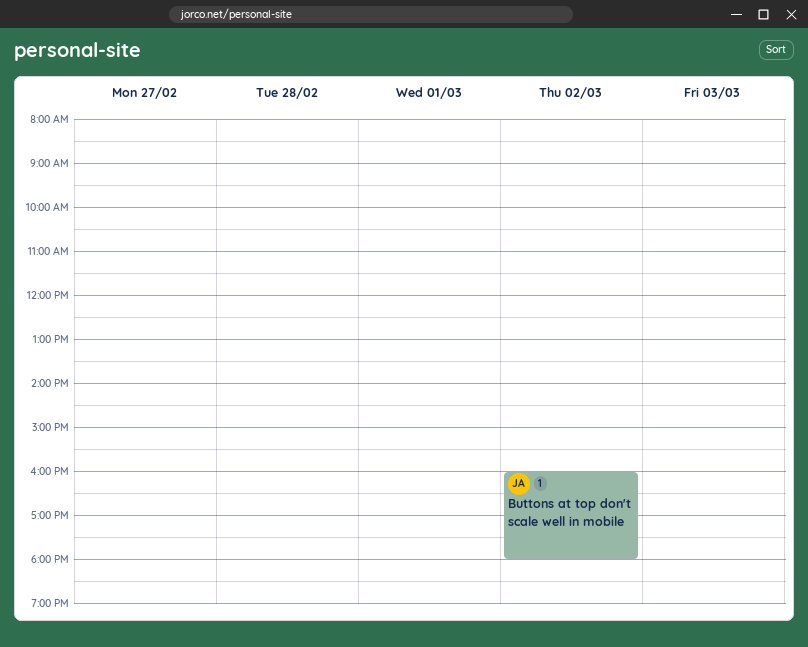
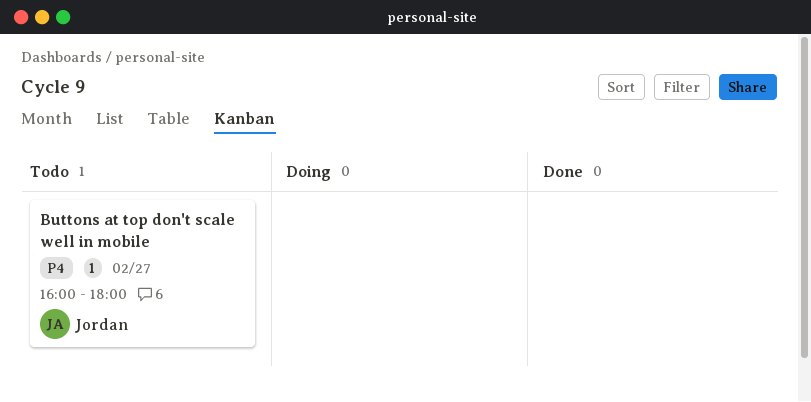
Buttons at top don't scale well in mobile, day: Mar 2 -> Feb 27

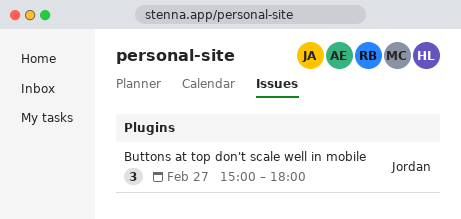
Buttons at top don't scale well in mobile, estimate: 1 -> 3
Buttons at top don't scale well in mobile, begins: 16:00 -> 15:00

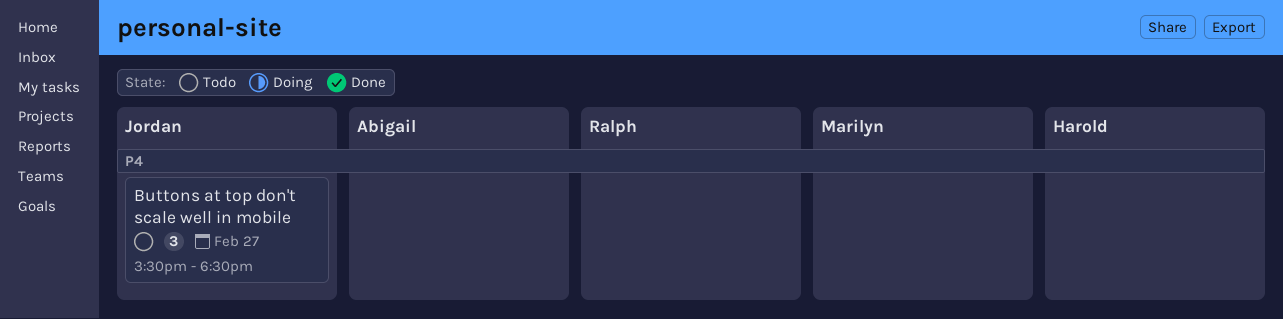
Buttons at top don't scale well in mobile, begins: 15:00 -> 15:30
Buttons at top don't scale well in mobile, ends: 18:00 -> 18:30

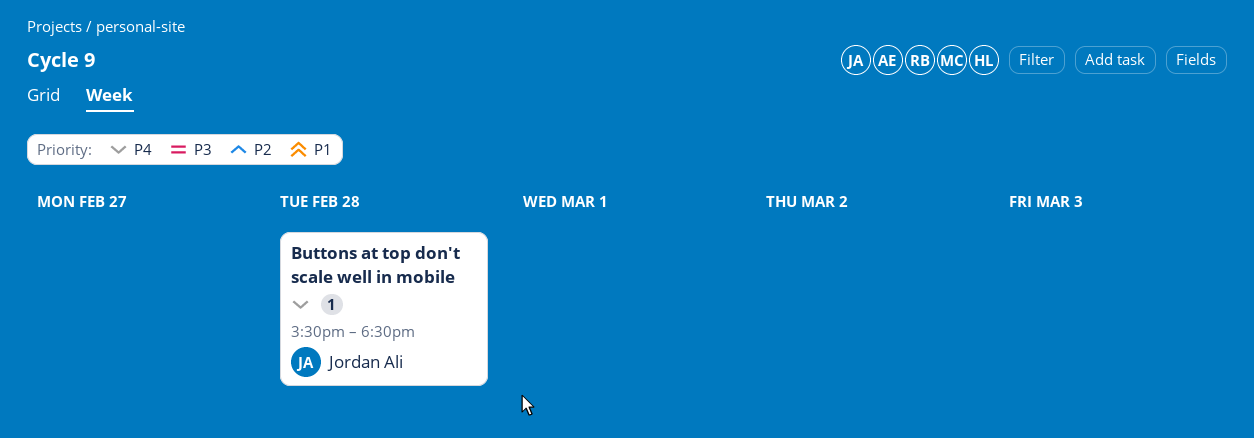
Buttons at top don't scale well in mobile, estimate: 3 -> 1
Buttons at top don't scale well in mobile, day: Feb 27 -> Feb 28

